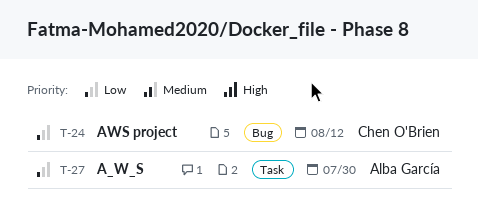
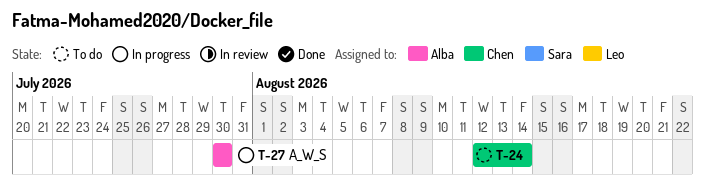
T-24, due: Aug 12 -> Aug 14

